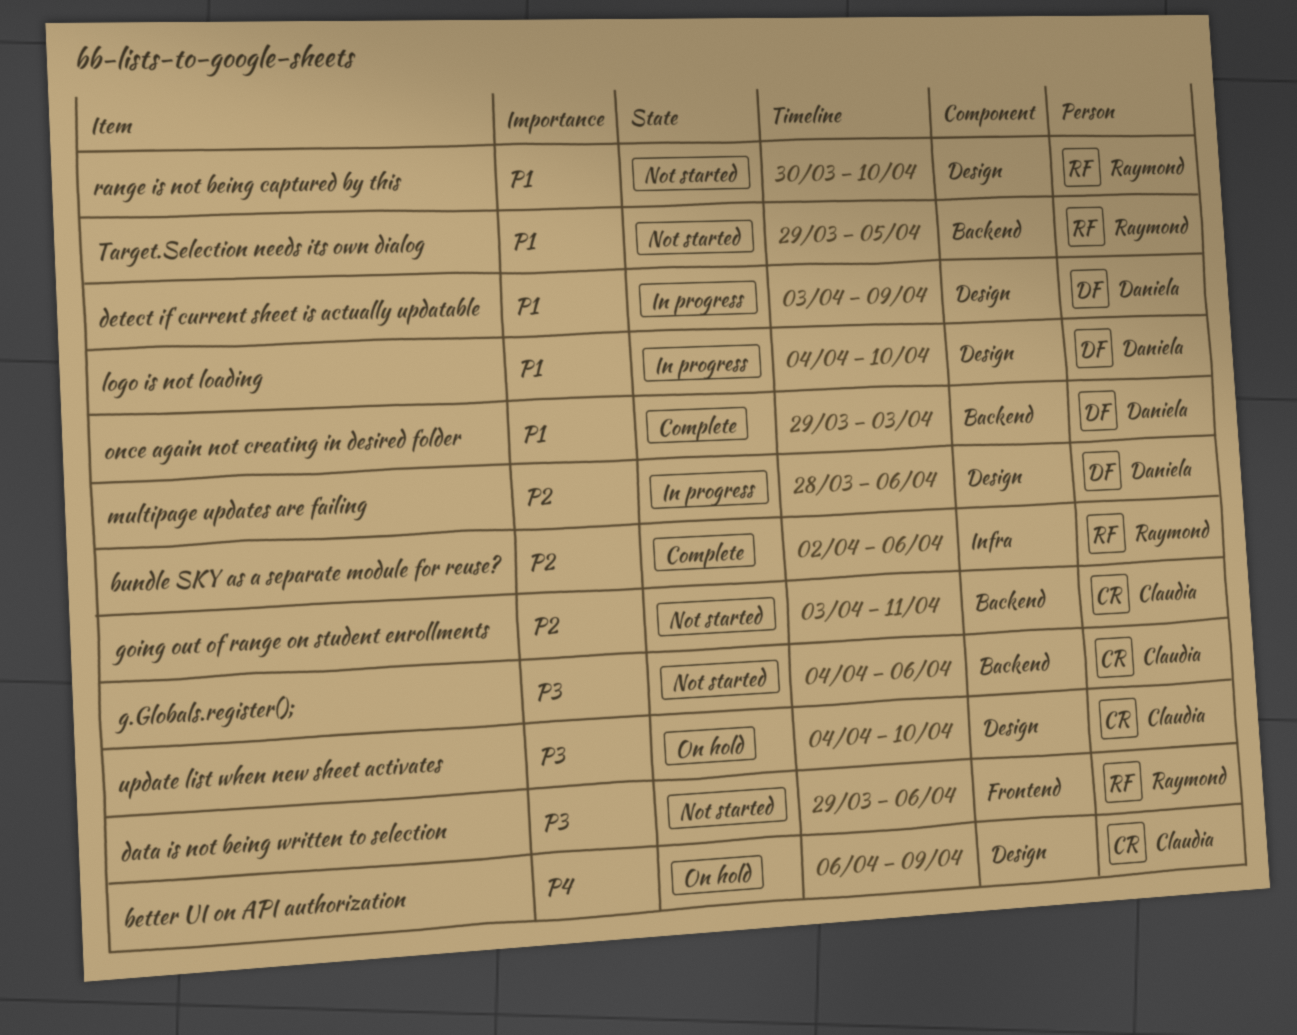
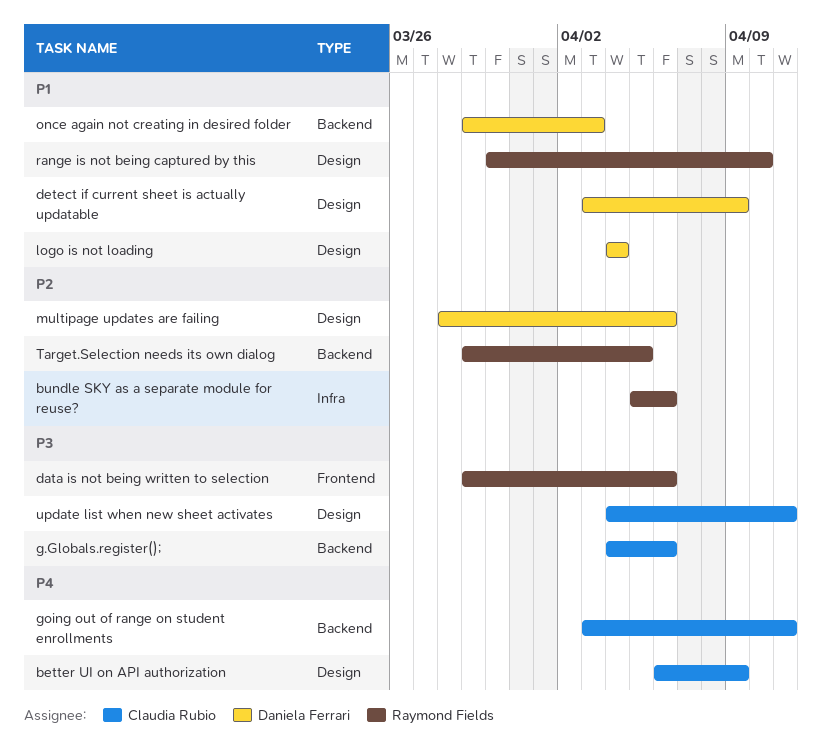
bundle SKY as a separate module for reuse?, start: Apr 2 -> Apr 5
going out of range on student enrollments, priority: P2 -> P4
logo is not loading, due: Apr 10 -> Apr 4
Target.Selection needs its own dialog, priority: P1 -> P2
update list when new sheet activates, due: Apr 10 -> Apr 11

